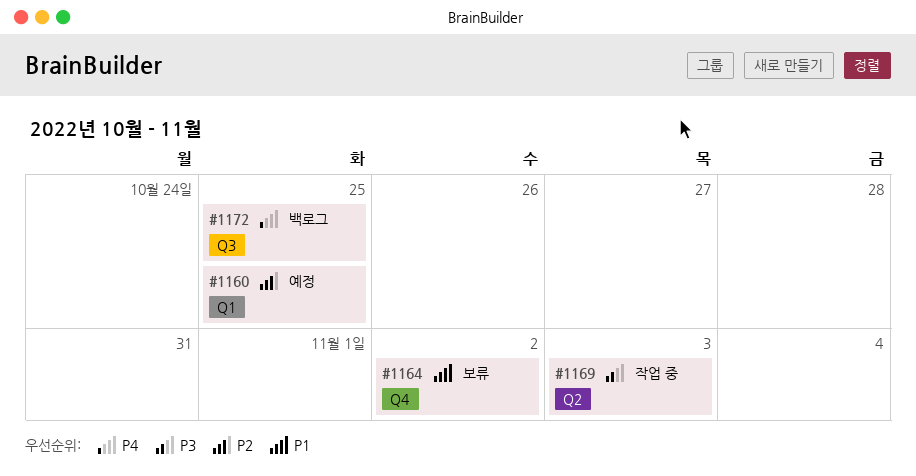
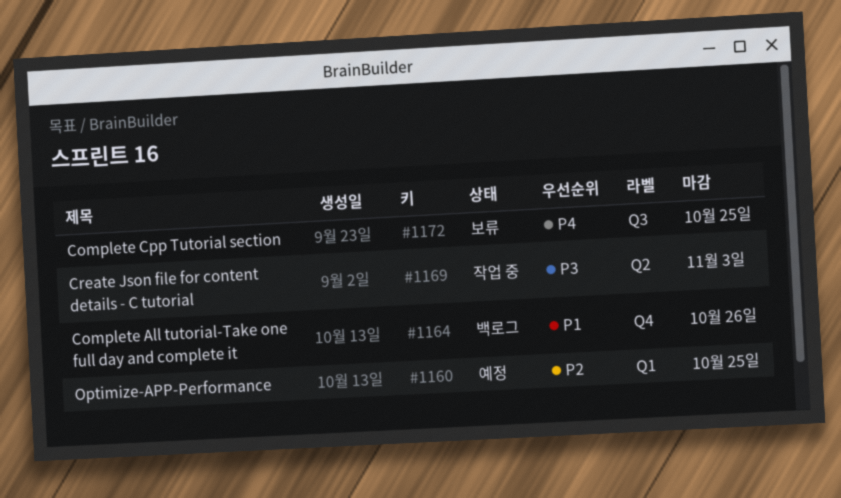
#1164, status: 보류 -> 백로그
#1164, due: Nov 2 -> Oct 26
#1172, status: 백로그 -> 보류

